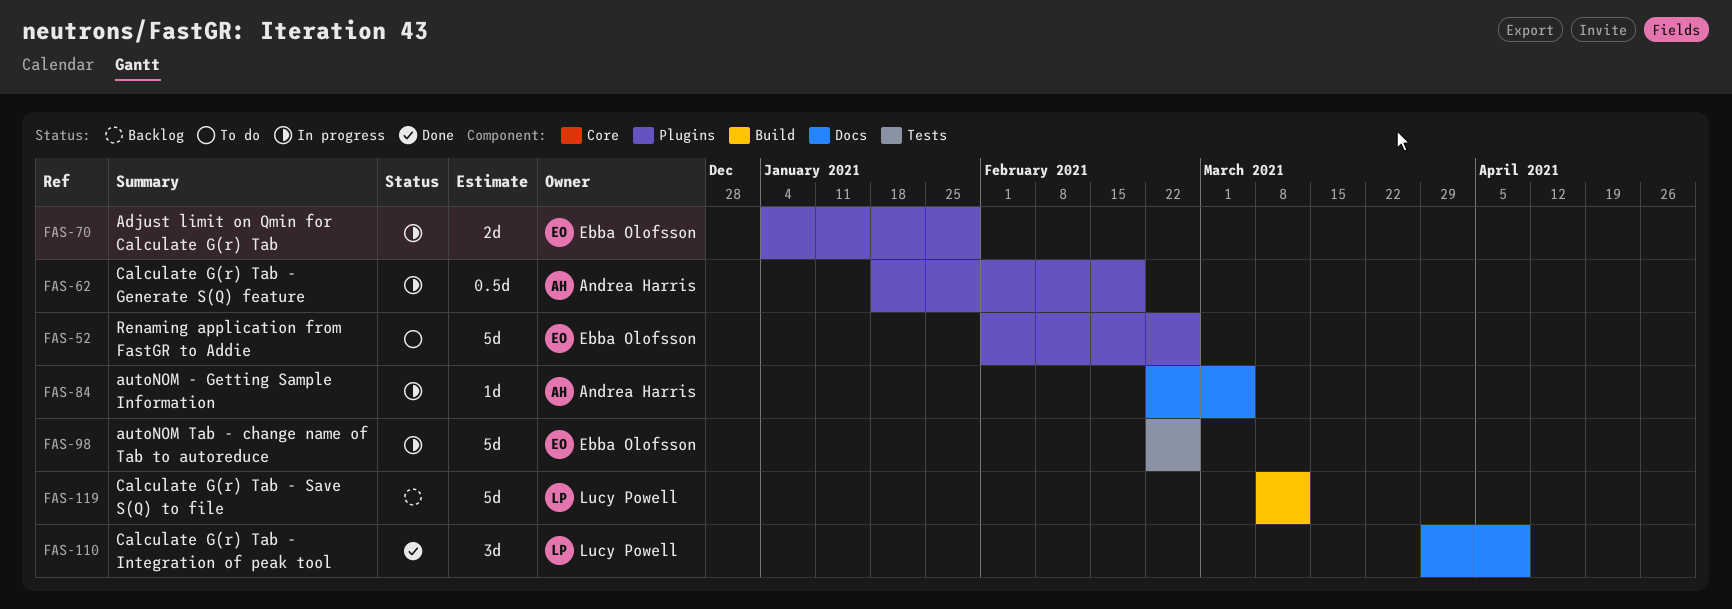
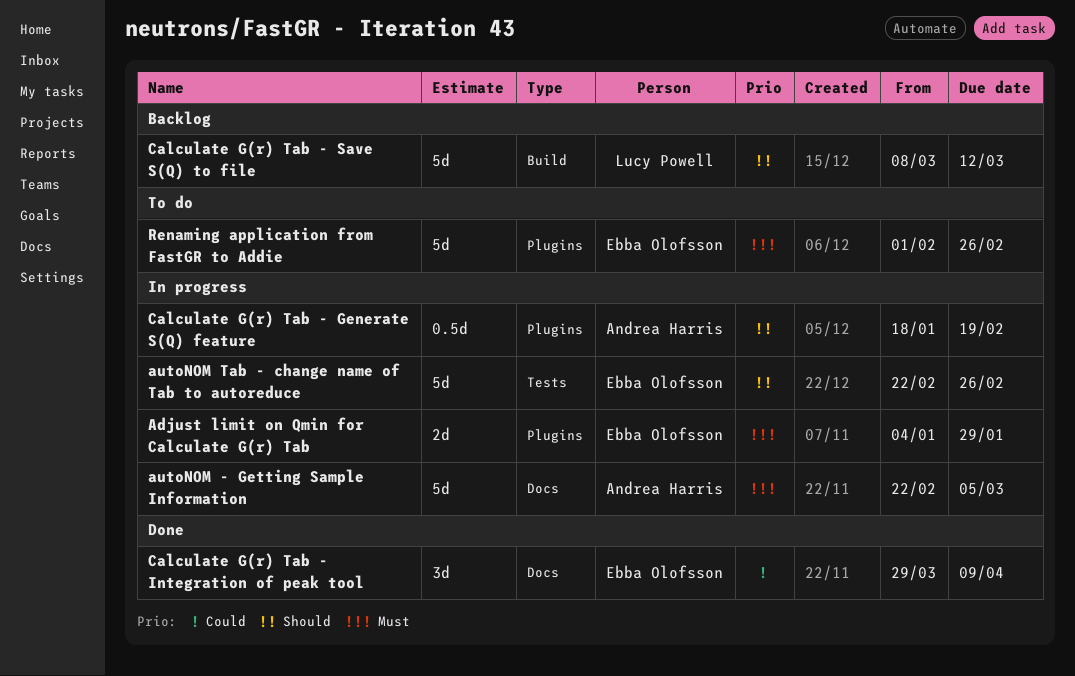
autoNOM - Getting Sample Information, estimate: 1d -> 5d
Calculate G(r) Tab - Integration of peak tool, owner: Lucy Powell -> Ebba Olofsson

